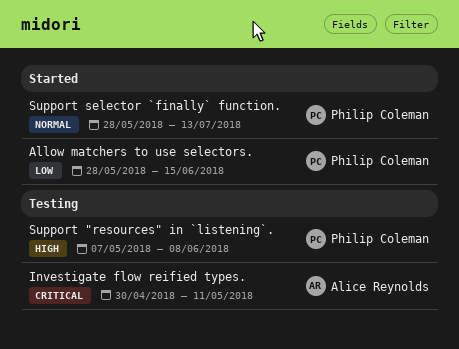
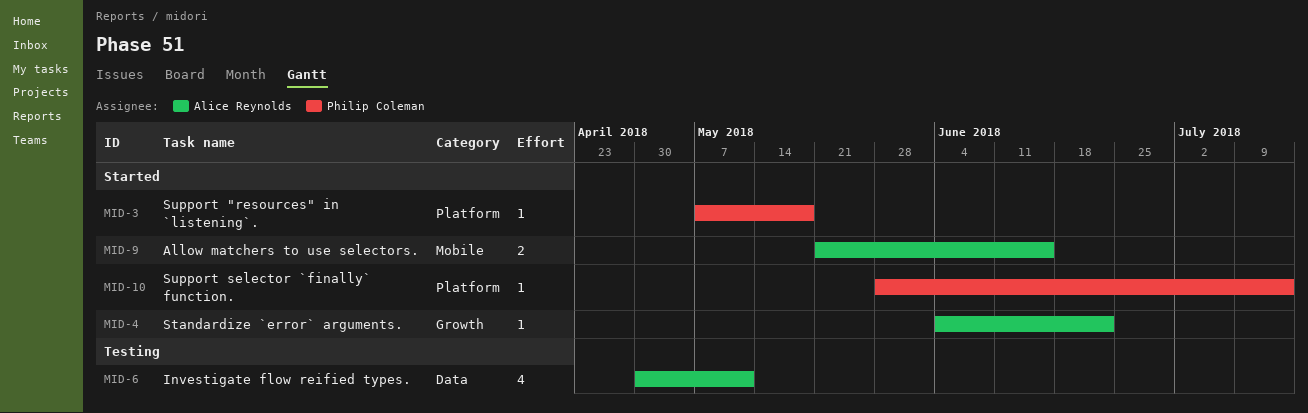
Allow matchers to use selectors., owner: Philip Coleman -> Alice Reynolds
Allow matchers to use selectors., start: May 28 -> May 21
Standardize `error` arguments.: none -> present
Support "resources" in `listening`., status: Testing -> Started
Support "resources" in `listening`., due: Jun 8 -> May 18

